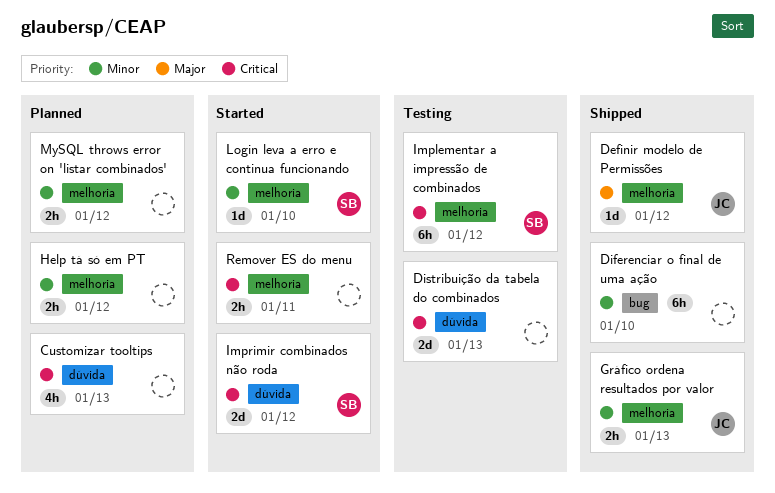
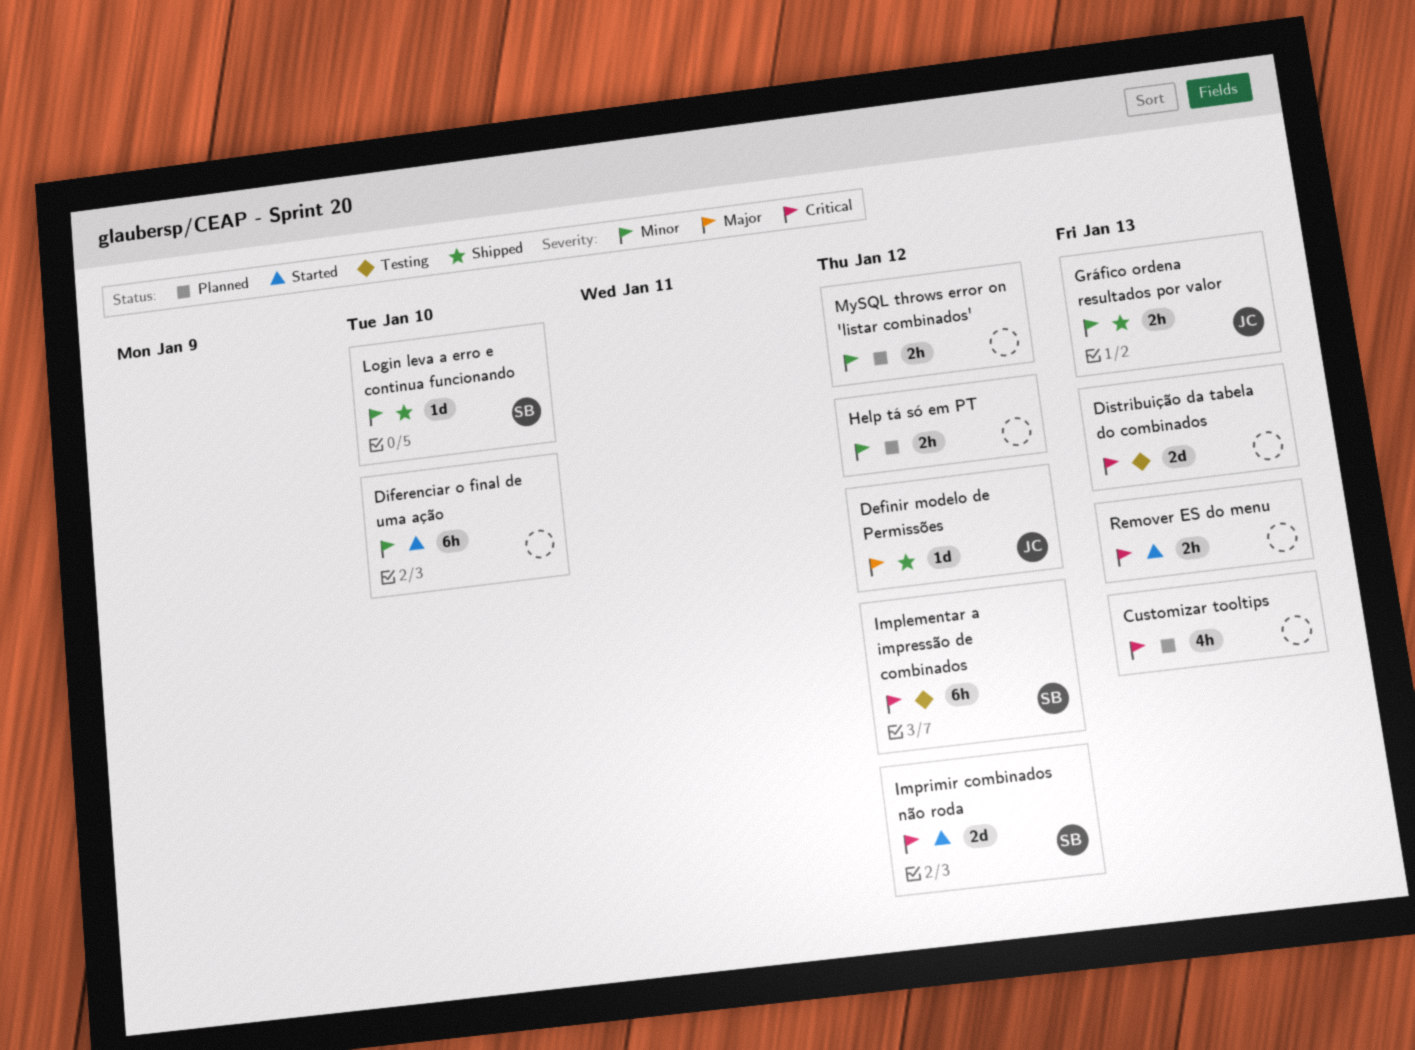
Diferenciar o final de uma ação, status: Shipped -> Started
Login leva a erro e continua funcionando, status: Started -> Shipped
Remover ES do menu, due: Jan 11 -> Jan 13

